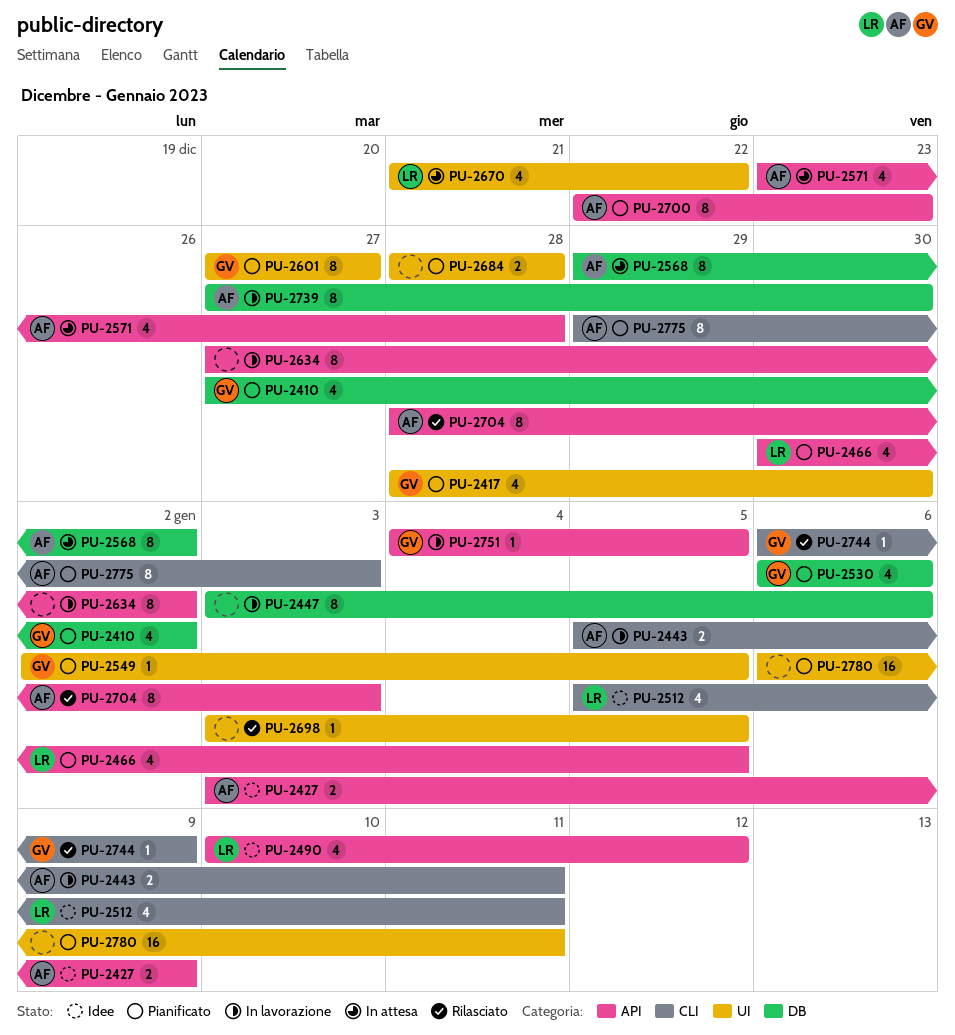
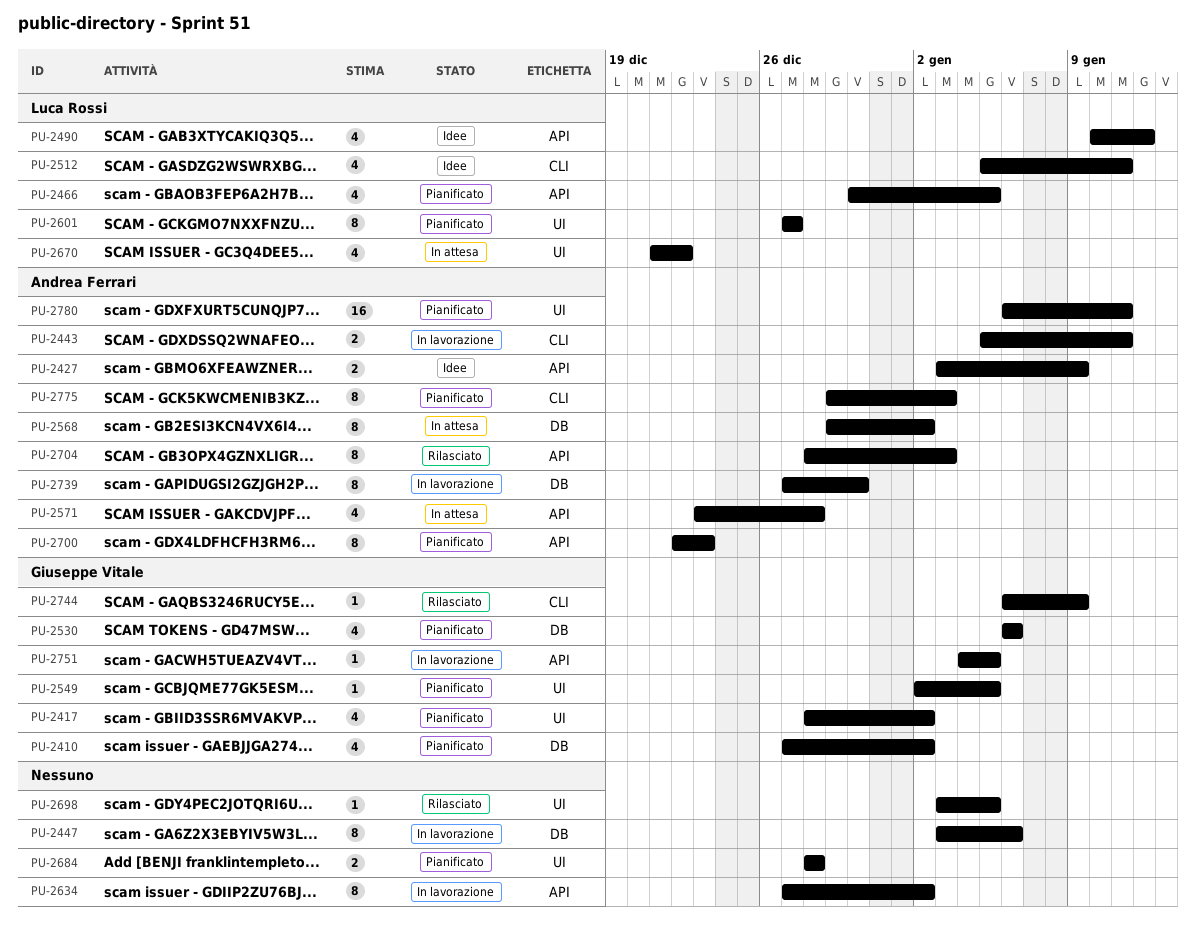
PU-2417, due: Dec 30 -> Jan 2
PU-2601, owner: Giuseppe Vitale -> Luca Rossi
PU-2780, owner: none -> Andrea Ferrari

